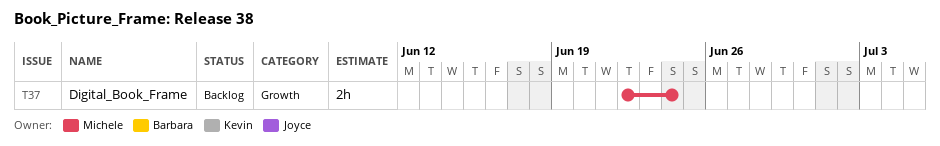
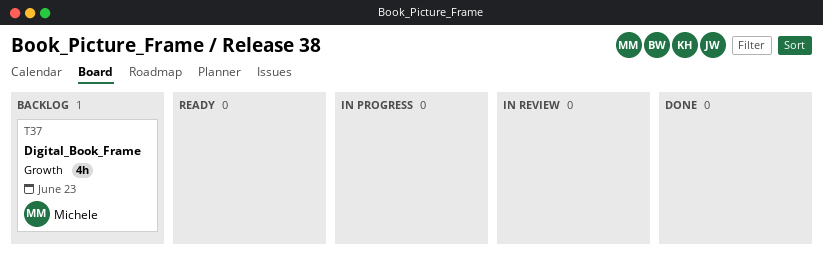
T37, estimate: 2h -> 4h
T37, due: Jun 24 -> Jun 23

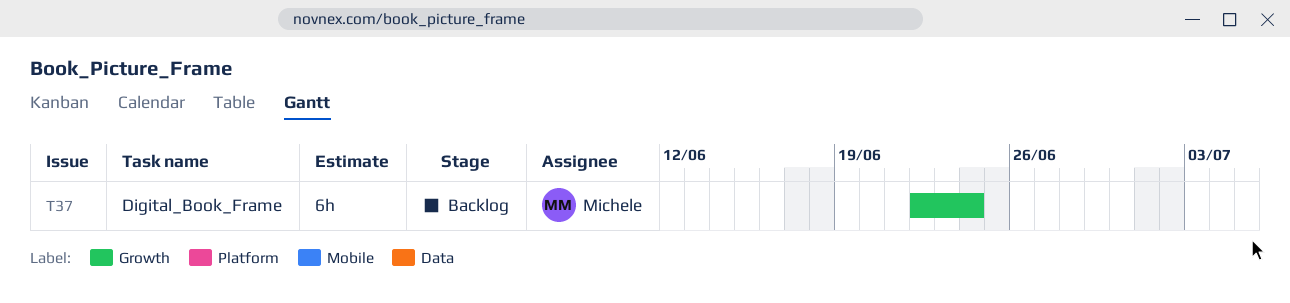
T37, estimate: 4h -> 6h
T37, due: Jun 23 -> Jun 24

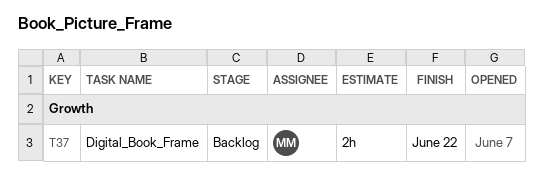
T37, estimate: 6h -> 2h
T37, due: Jun 24 -> Jun 22

